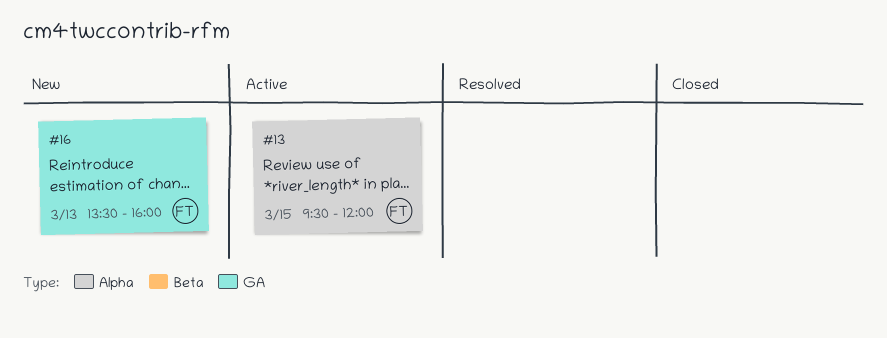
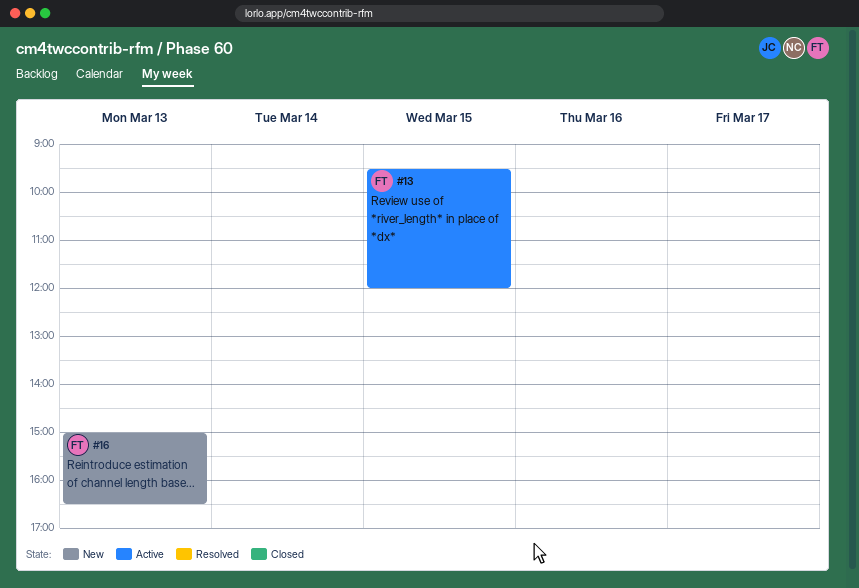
#16, begins: 13:30 -> 15:00
#16, ends: 16:00 -> 16:30

